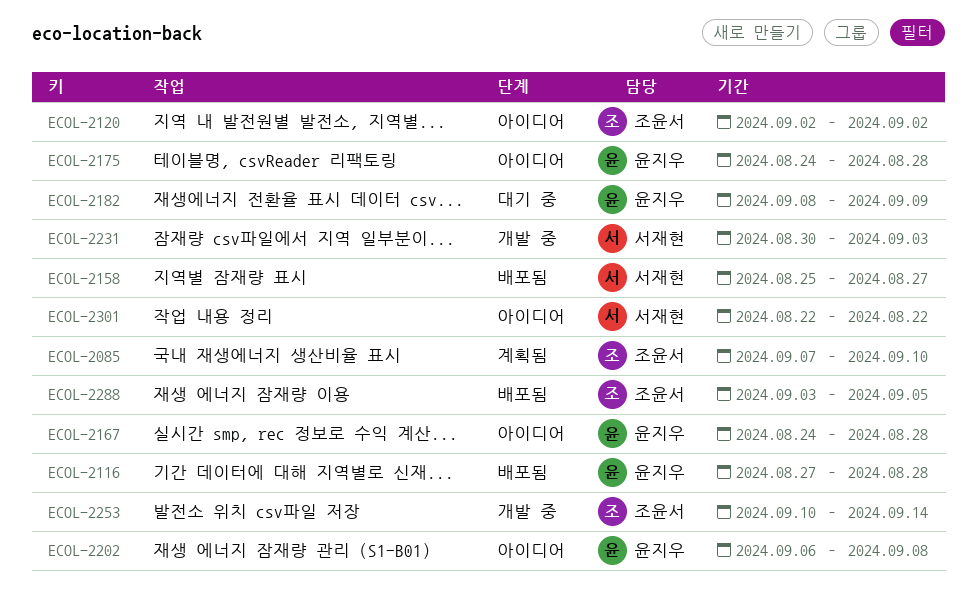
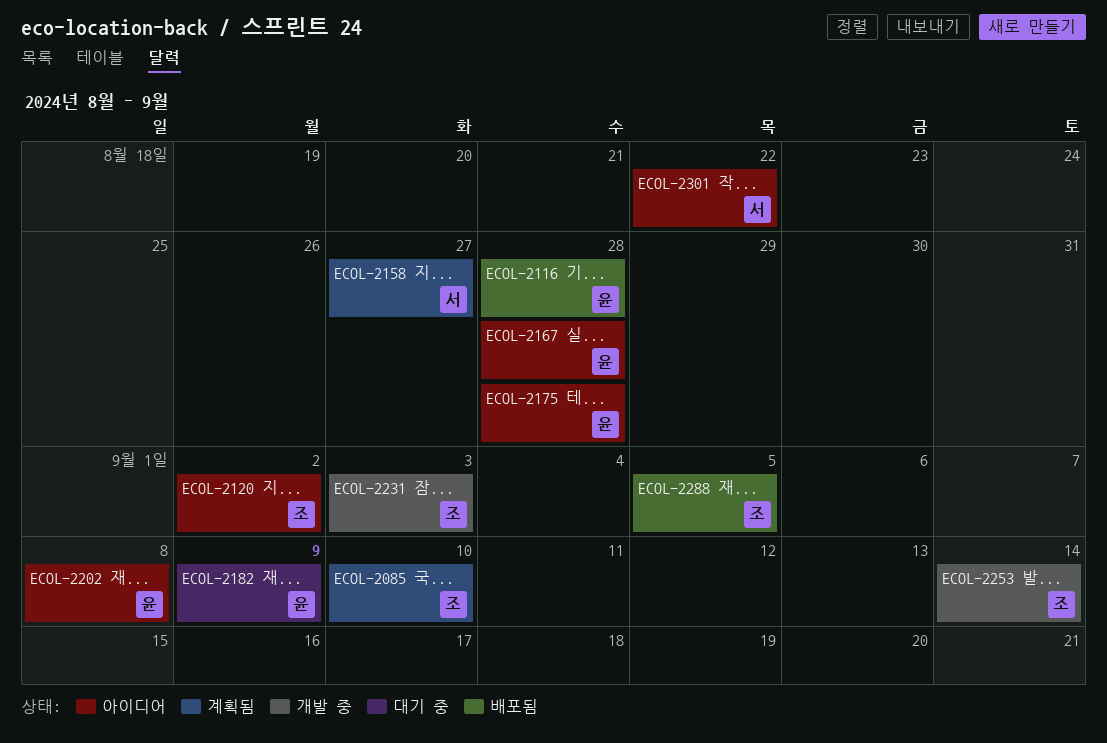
ECOL-2158, status: 배포됨 -> 계획됨
ECOL-2231, owner: 서재현 -> 조윤서

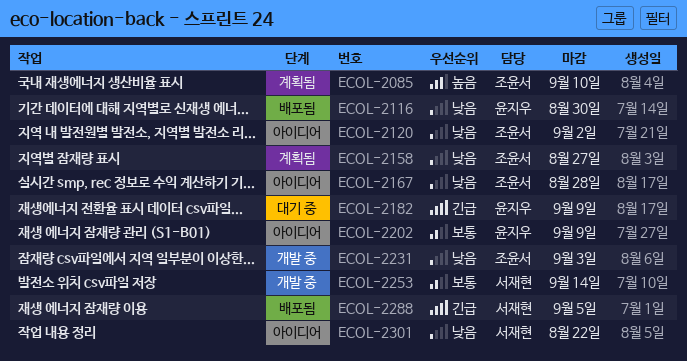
ECOL-2116, due: Aug 28 -> Aug 30
ECOL-2158, owner: 서재현 -> 조윤서
ECOL-2167, owner: 윤지우 -> 조윤서
ECOL-2175: present -> none
ECOL-2202, due: Sep 8 -> Sep 9
ECOL-2253, owner: 조윤서 -> 서재현
ECOL-2288, owner: 조윤서 -> 서재현

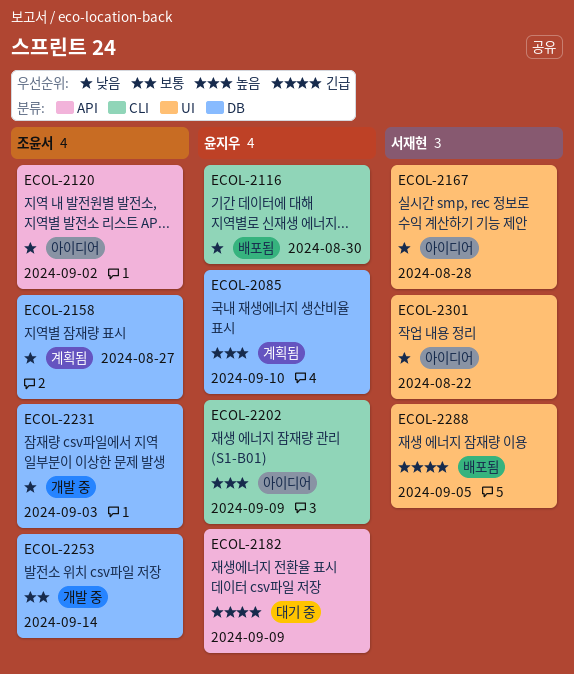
ECOL-2085, owner: 조윤서 -> 윤지우
ECOL-2167, owner: 조윤서 -> 서재현
ECOL-2202, priority: 보통 -> 높음
ECOL-2253, owner: 서재현 -> 조윤서

